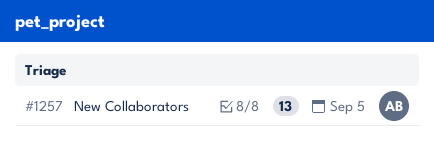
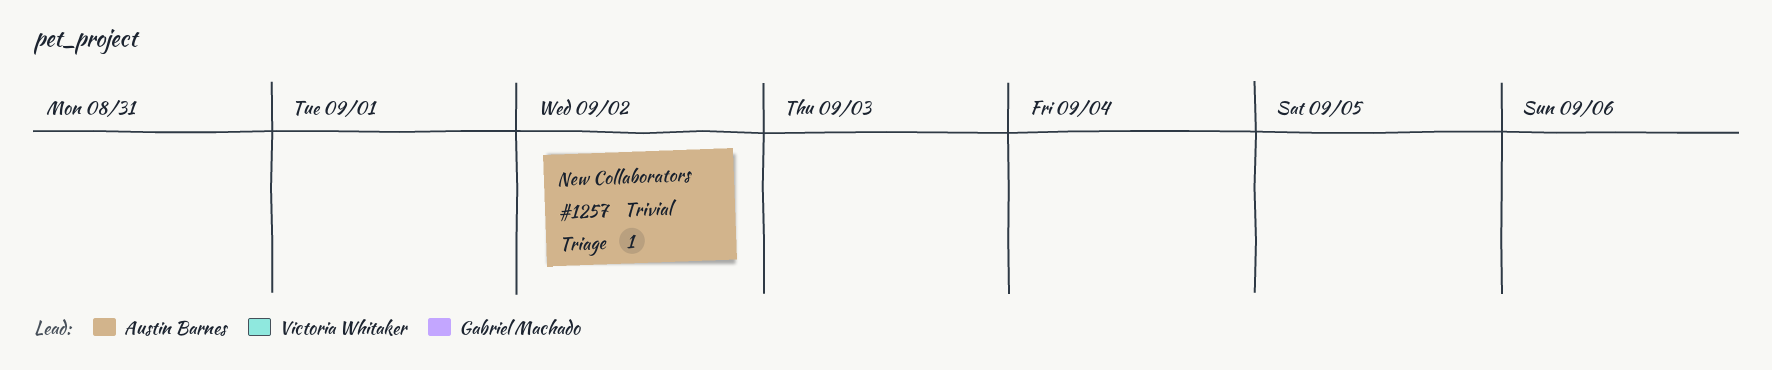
#1257, estimate: 13 -> 1
#1257, due: Sep 5 -> Sep 2

